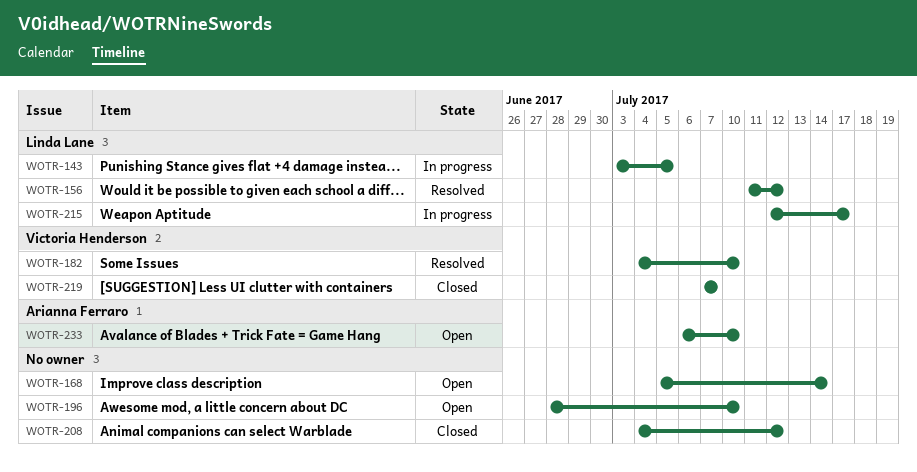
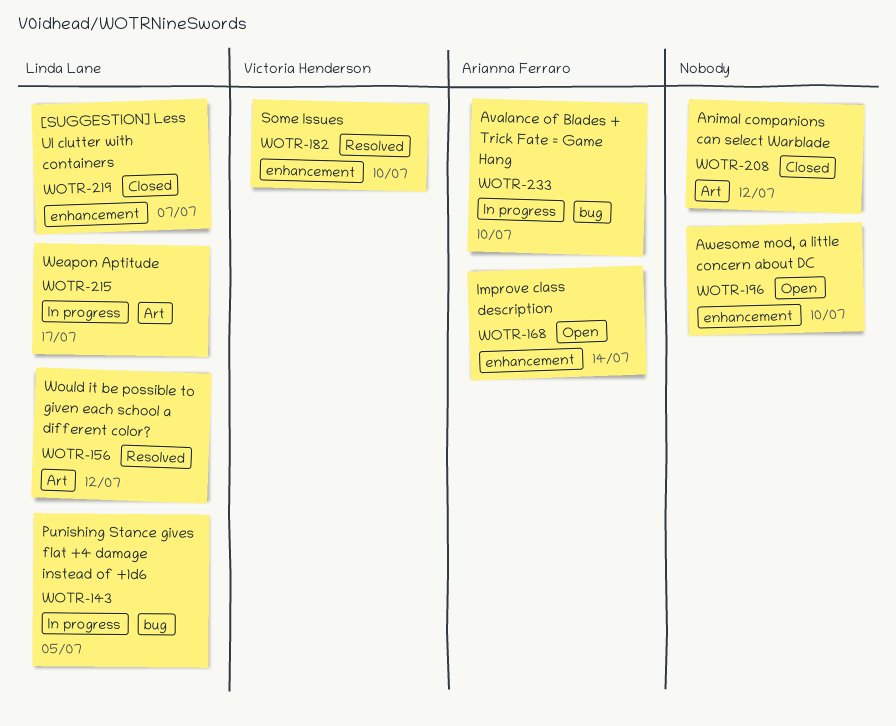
WOTR-168, owner: none -> Arianna Ferraro
WOTR-219, owner: Victoria Henderson -> Linda Lane
WOTR-233, status: Open -> In progress

